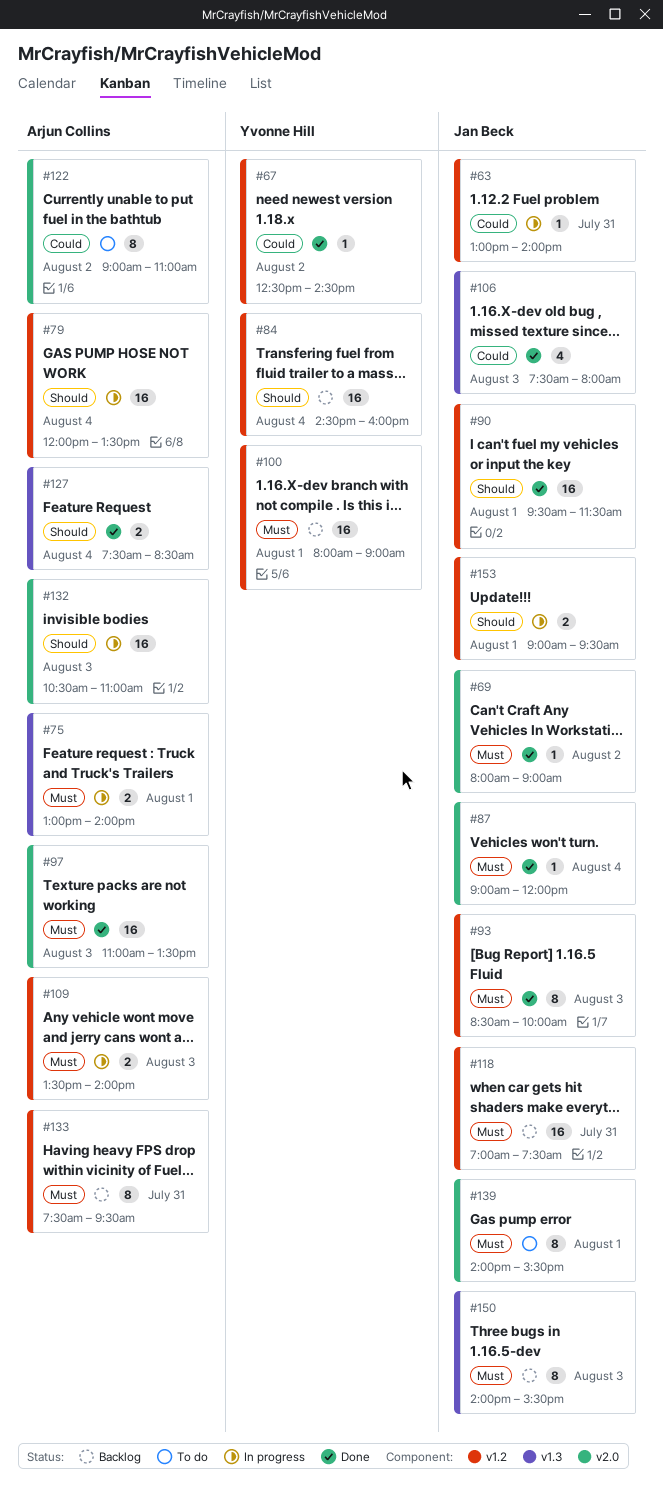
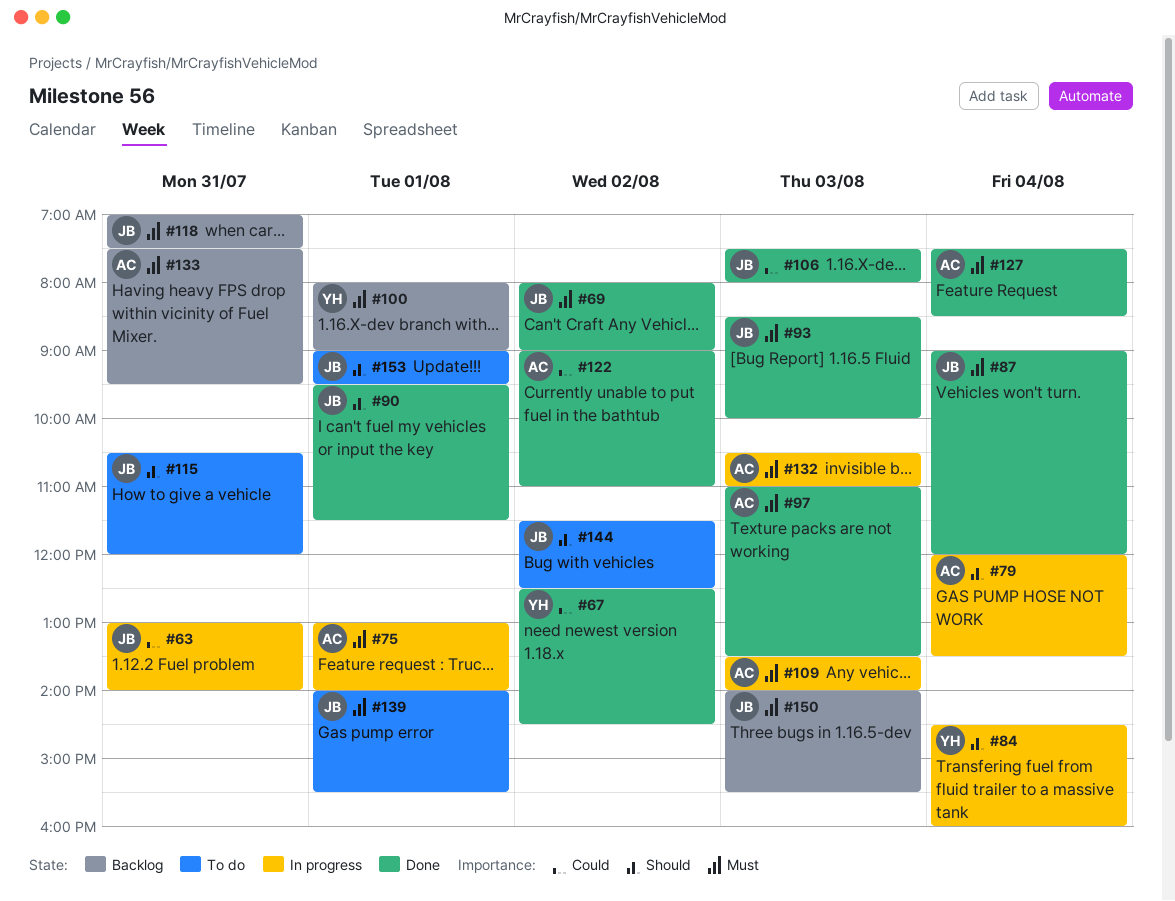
#84, status: Backlog -> In progress
#115: none -> present
#122, status: To do -> Done
#127, priority: Should -> Must
#132, priority: Should -> Must
#144: none -> present
#153, status: In progress -> To do

